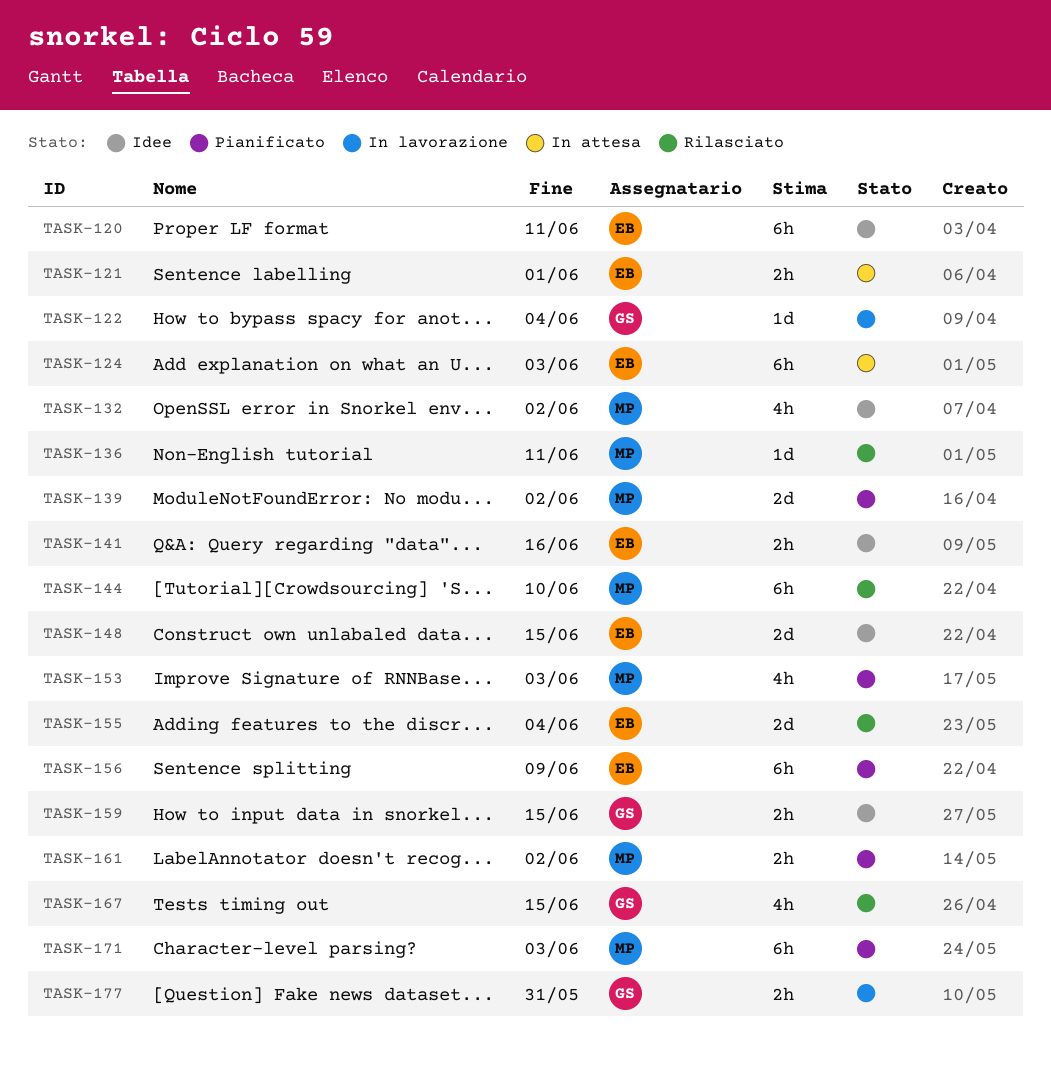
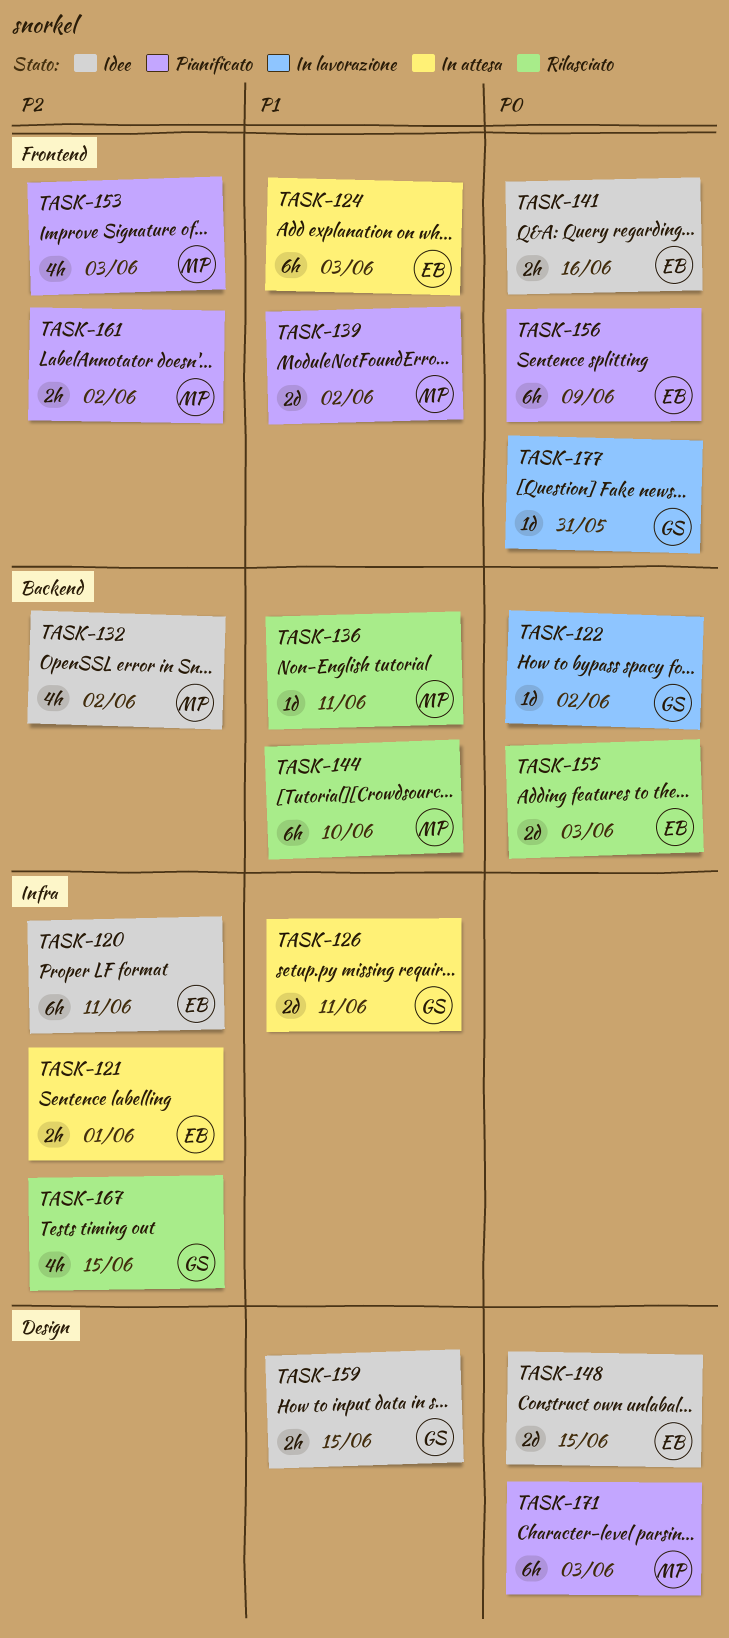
TASK-122, due: Jun 4 -> Jun 2
TASK-126: none -> present
TASK-155, due: Jun 4 -> Jun 3
TASK-177, estimate: 2h -> 1d

